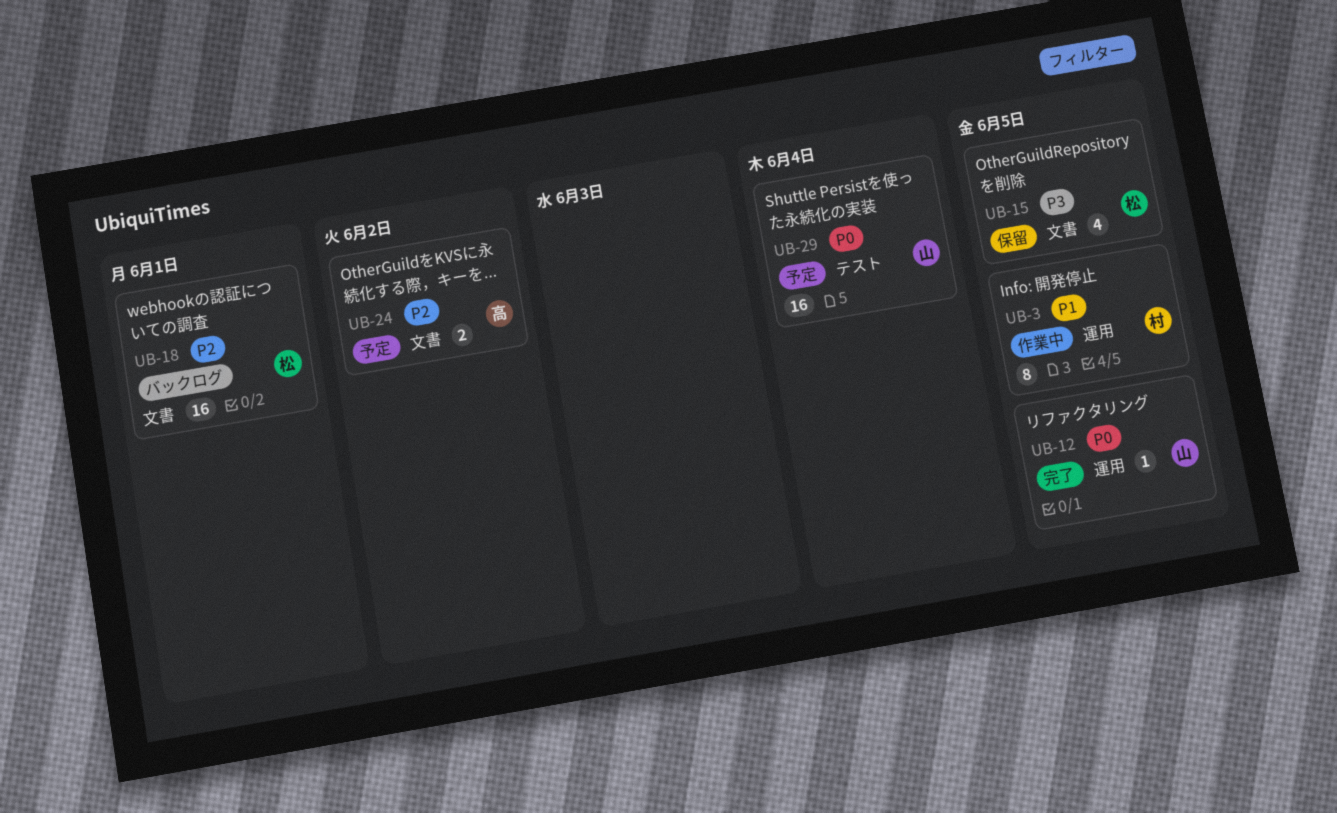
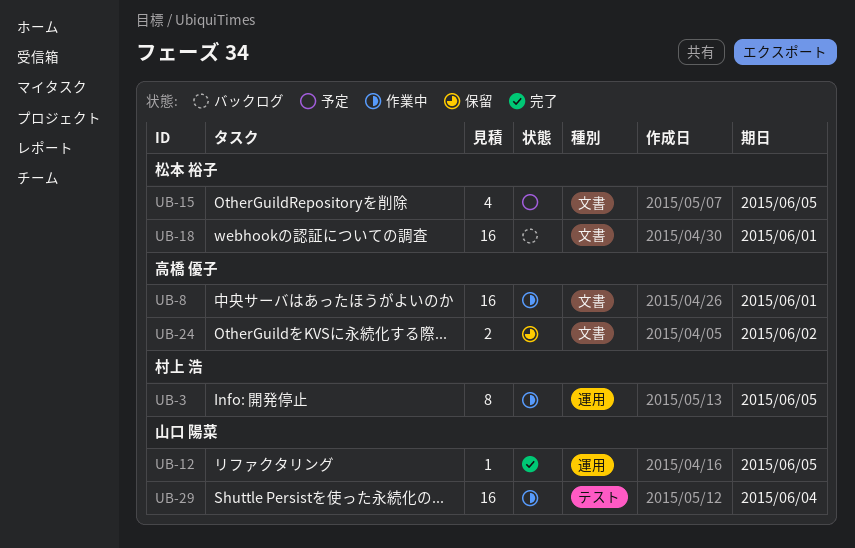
UB-8: none -> present
UB-15, status: 保留 -> 予定
UB-24, status: 予定 -> 保留
UB-29, status: 予定 -> 作業中

